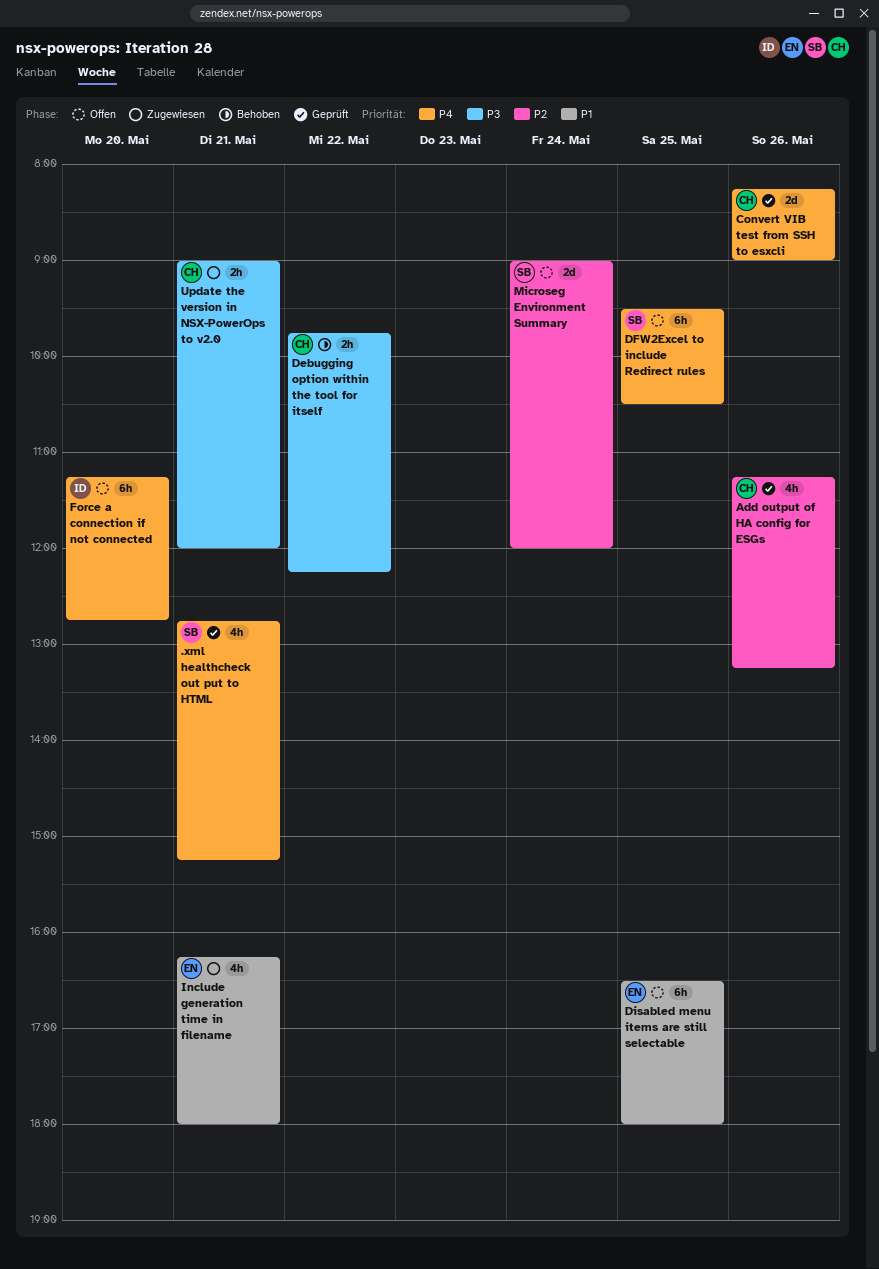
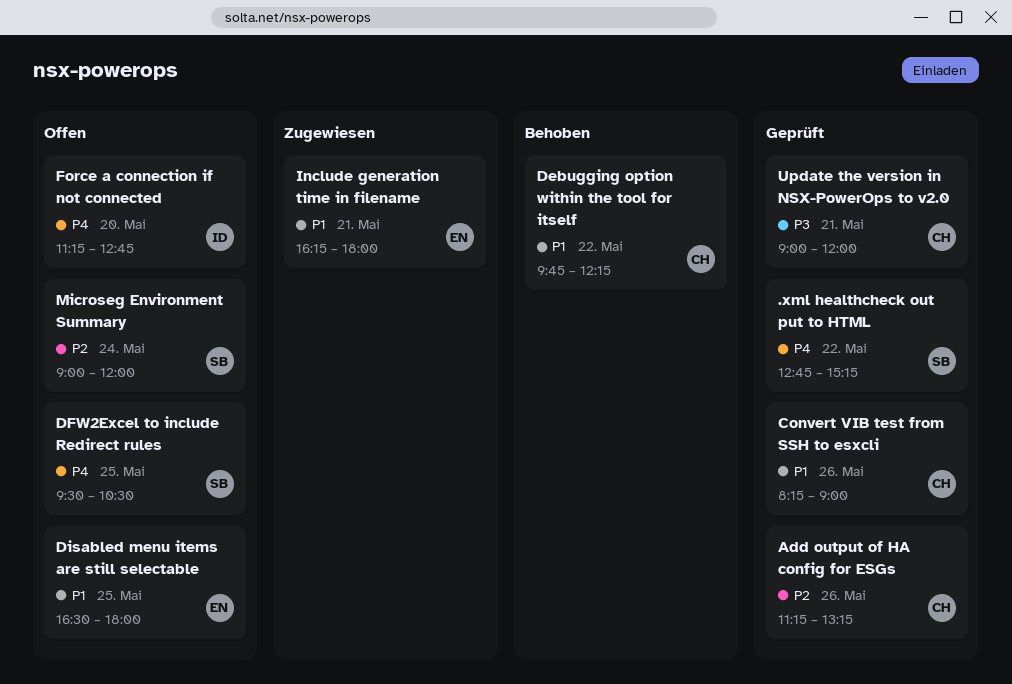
.xml healthcheck out put to HTML, day: May 21 -> May 22
Convert VIB test from SSH to esxcli, priority: P4 -> P1
Debugging option within the tool for itself, priority: P3 -> P1
Update the version in NSX-PowerOps to v2.0, status: Zugewiesen -> Geprüft

